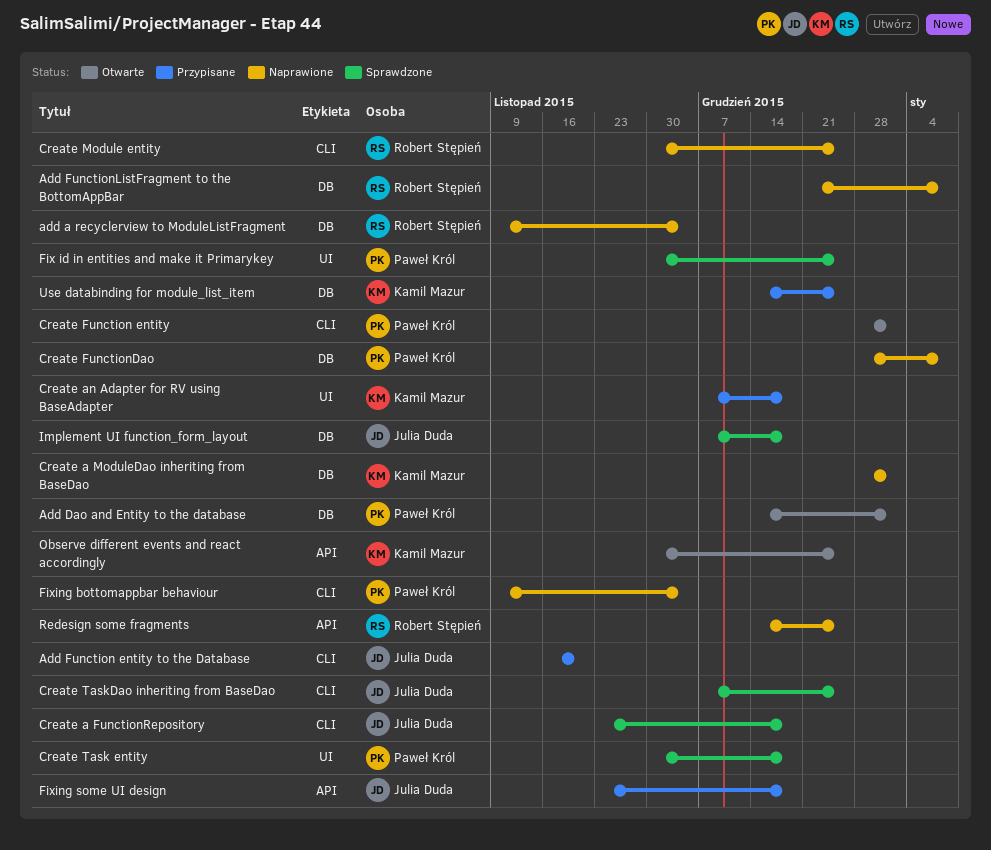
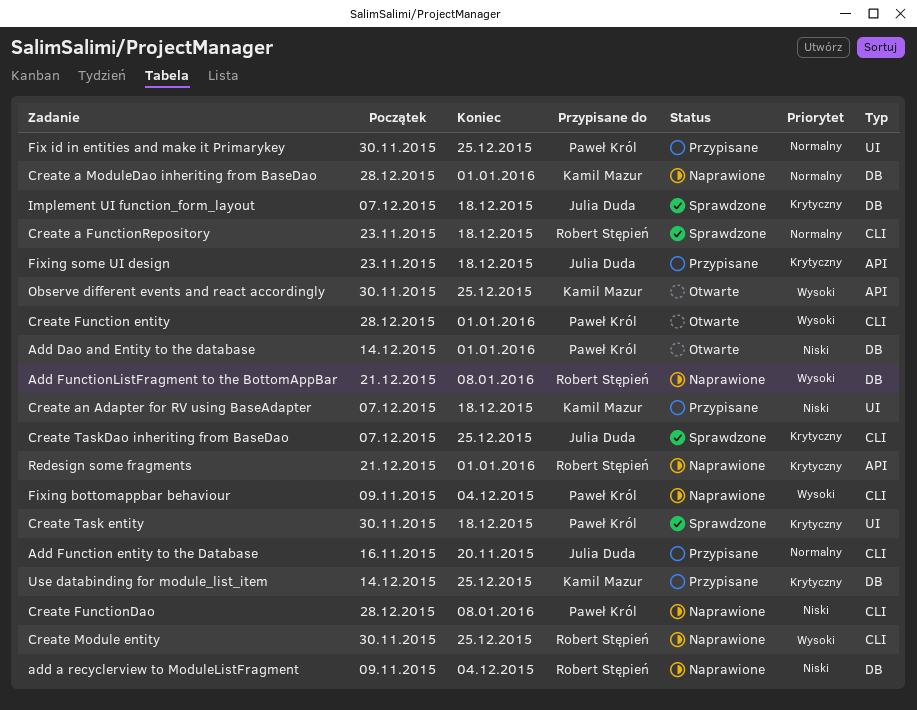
Create a FunctionRepository, owner: Julia Duda -> Robert Stępień
Create FunctionDao, label: DB -> CLI
Fix id in entities and make it Primarykey, status: Sprawdzone -> Przypisane
Redesign some fragments, start: Dec 14 -> Dec 21
Redesign some fragments, due: Dec 25 -> Jan 1

